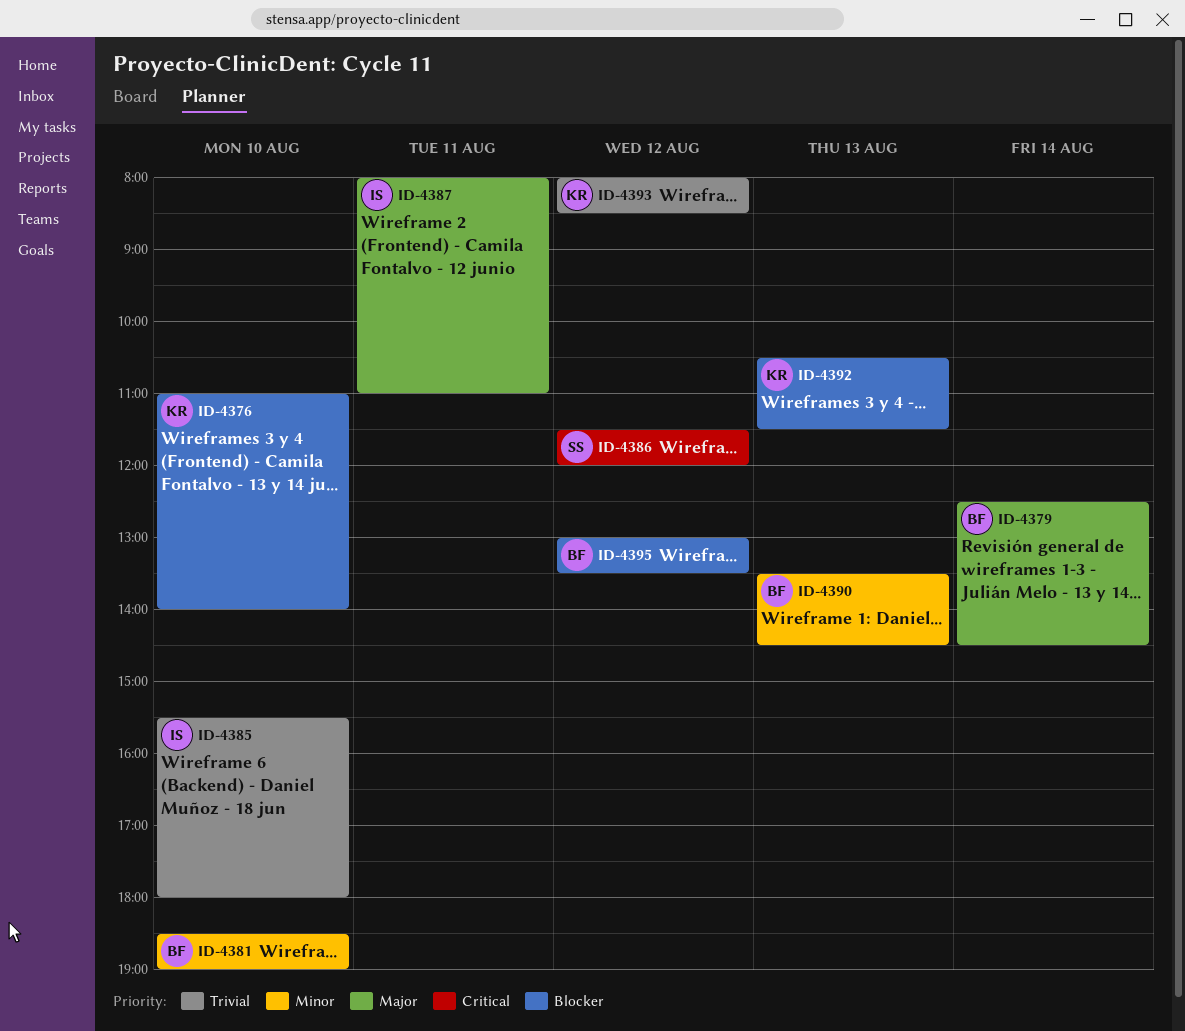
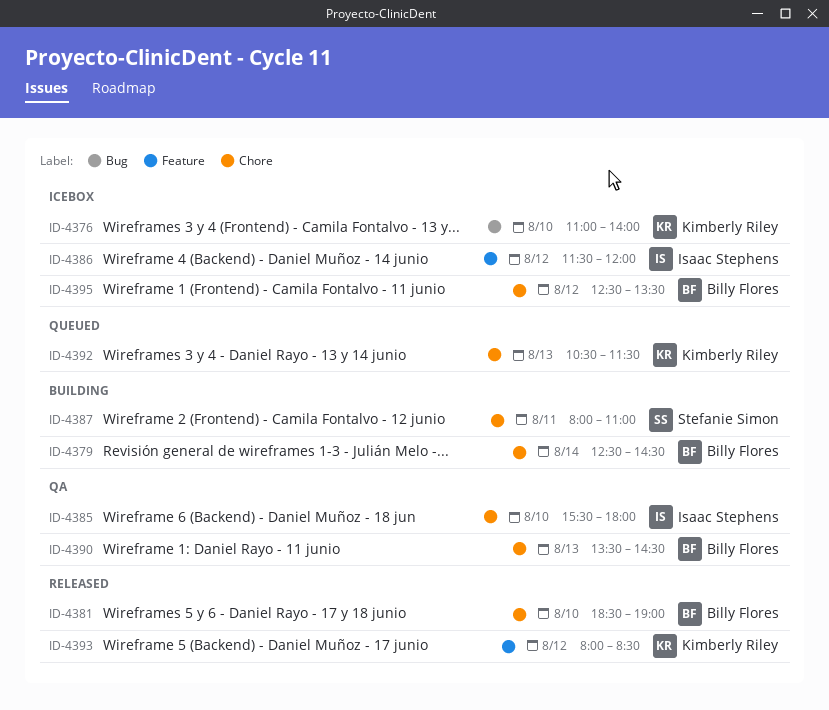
ID-4386, owner: Stefanie Simon -> Isaac Stephens
ID-4387, owner: Isaac Stephens -> Stefanie Simon
ID-4395, begins: 13:00 -> 12:30

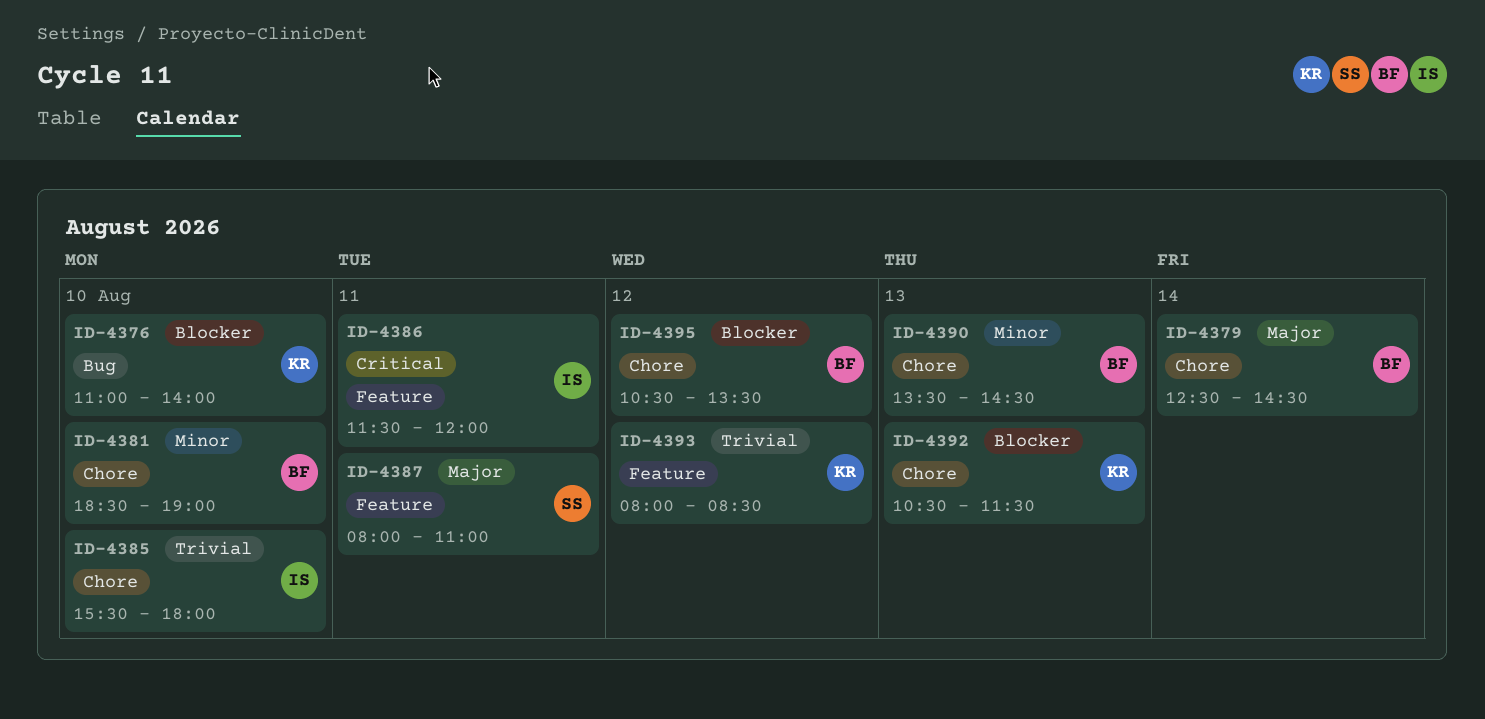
ID-4386, day: Aug 12 -> Aug 11
ID-4387, label: Chore -> Feature
ID-4395, begins: 12:30 -> 10:30

